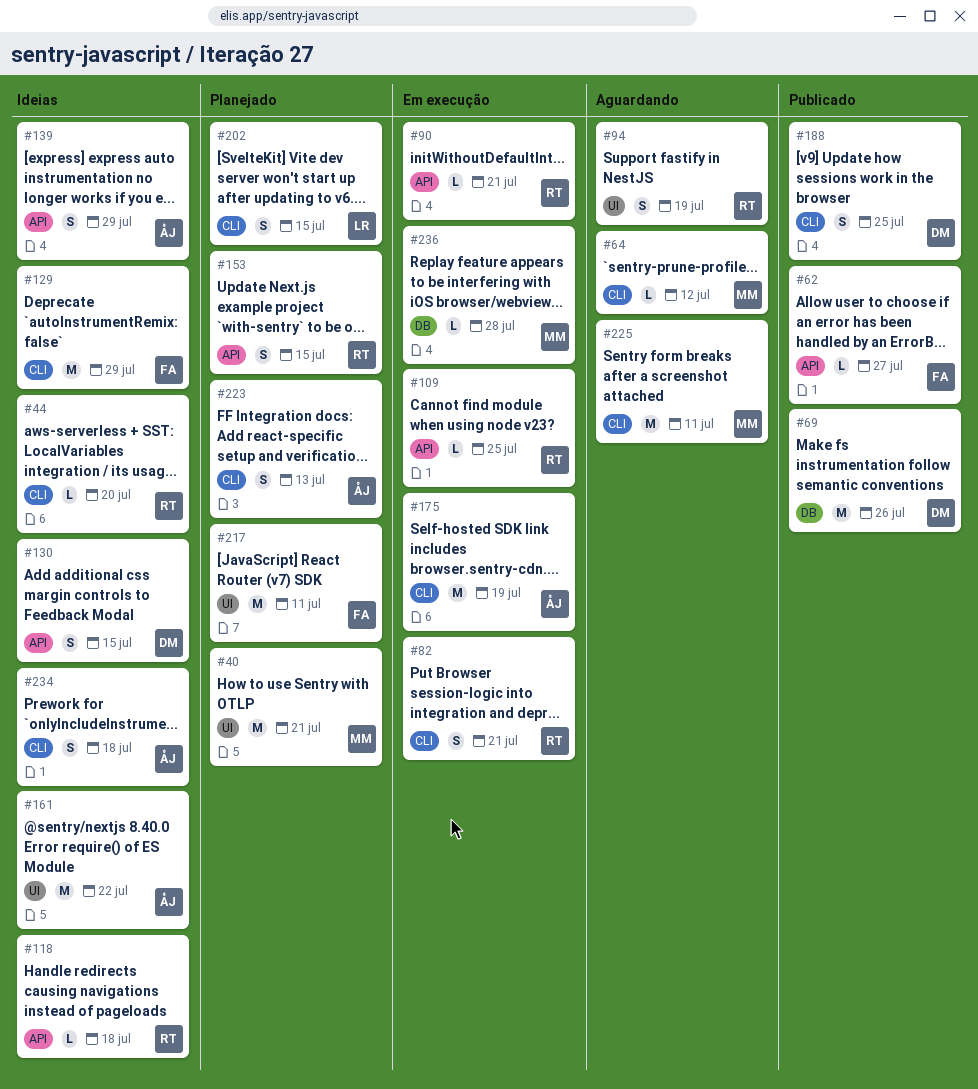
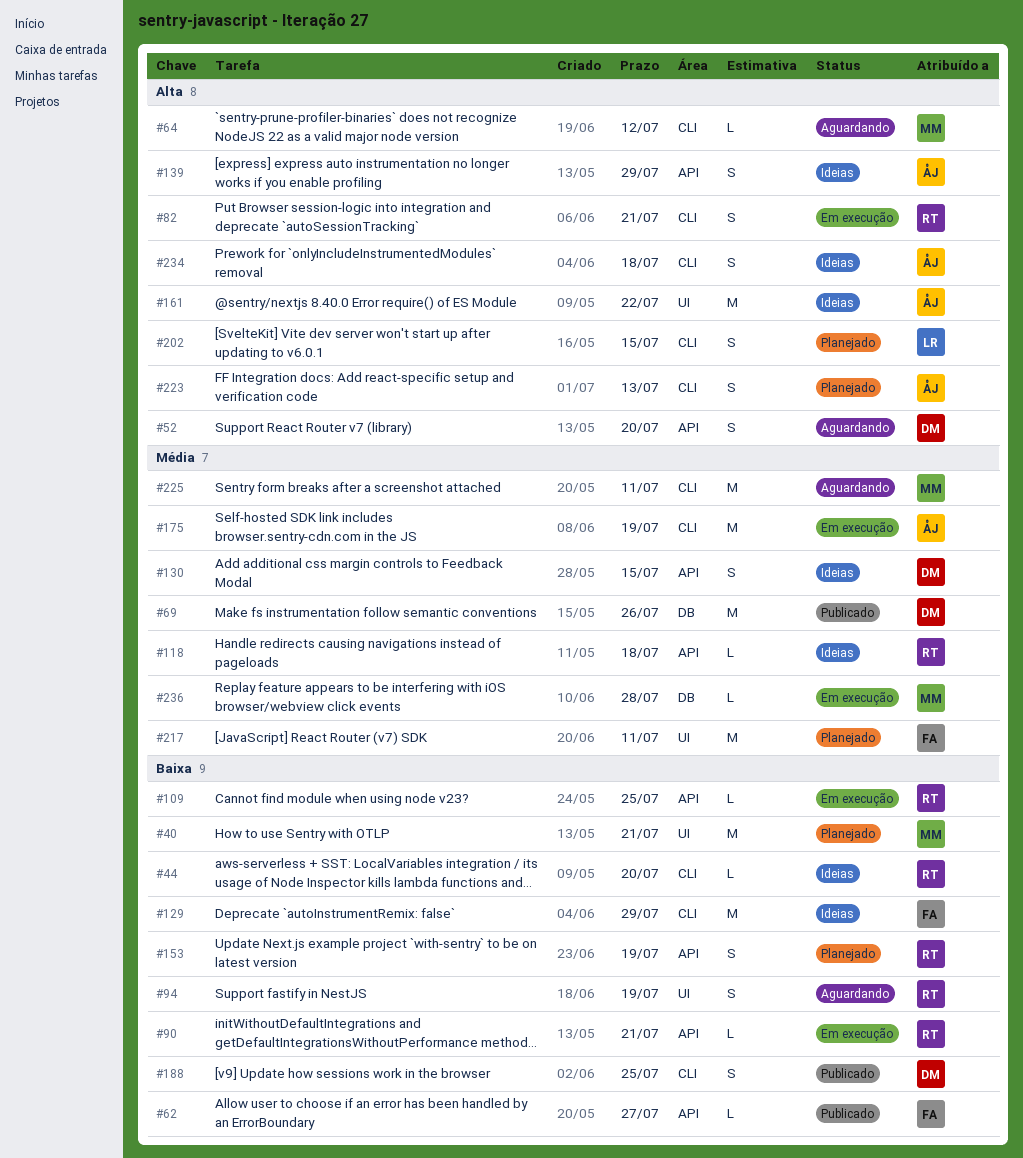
#52: none -> present
#153, due: Jul 15 -> Jul 19

